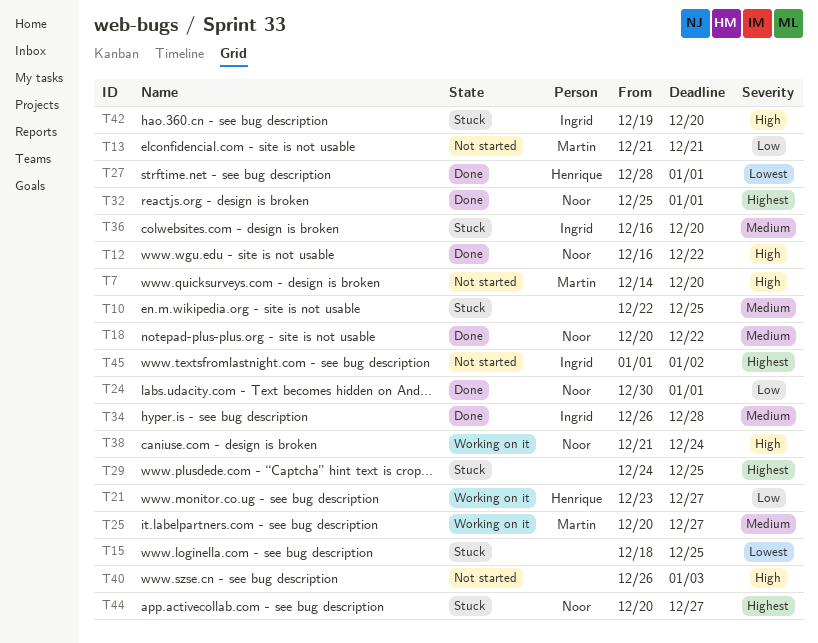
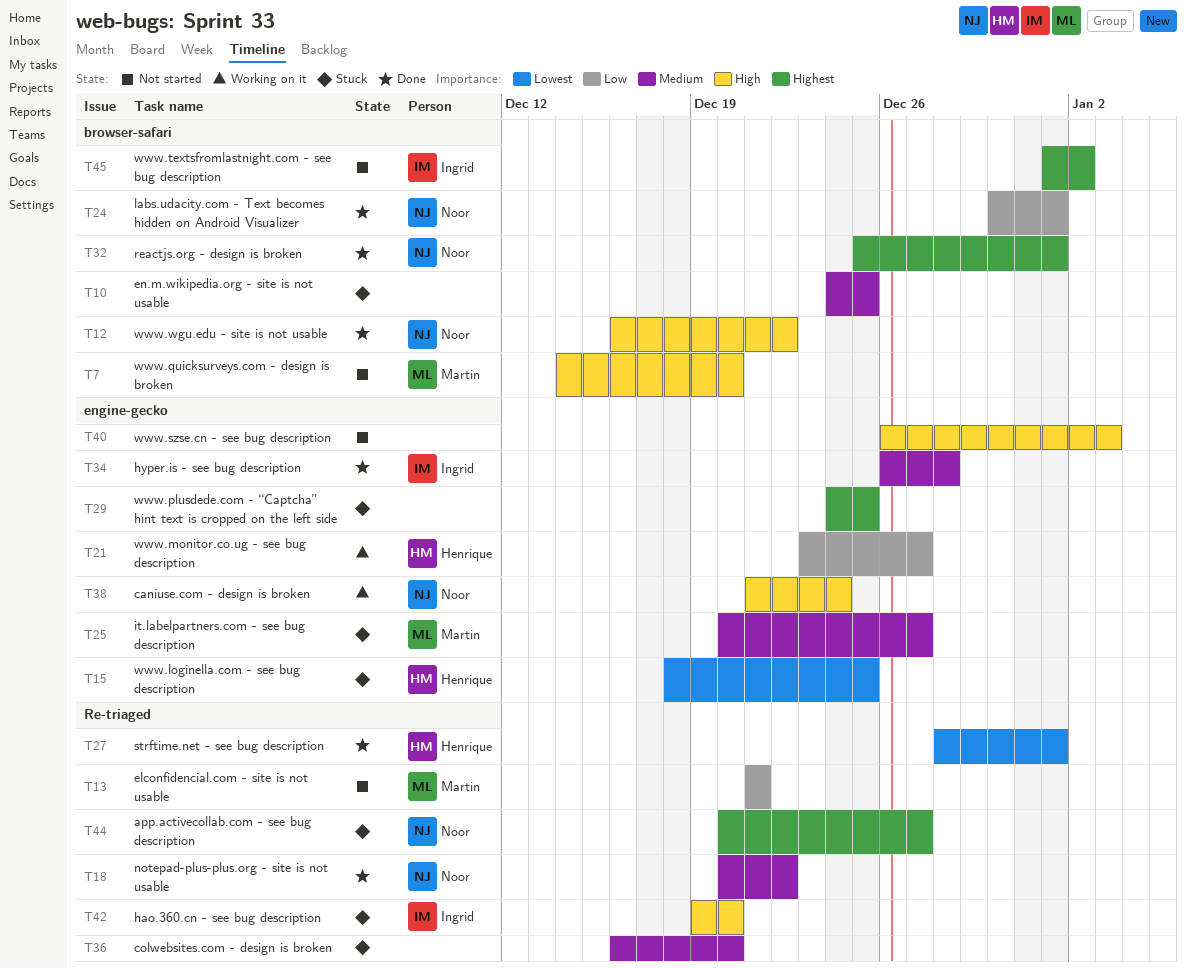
T10, start: Dec 22 -> Dec 24
T15, owner: none -> Henrique
T25, status: Working on it -> Stuck
T36, owner: Ingrid -> none

